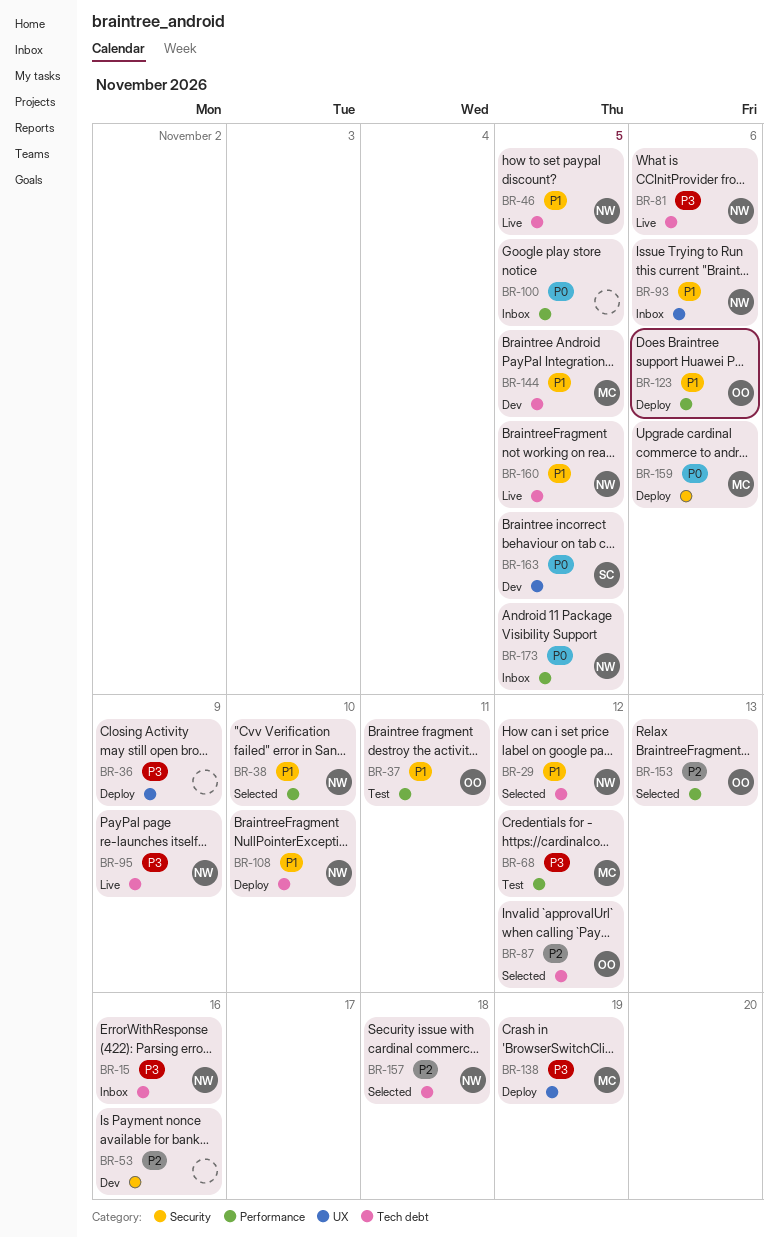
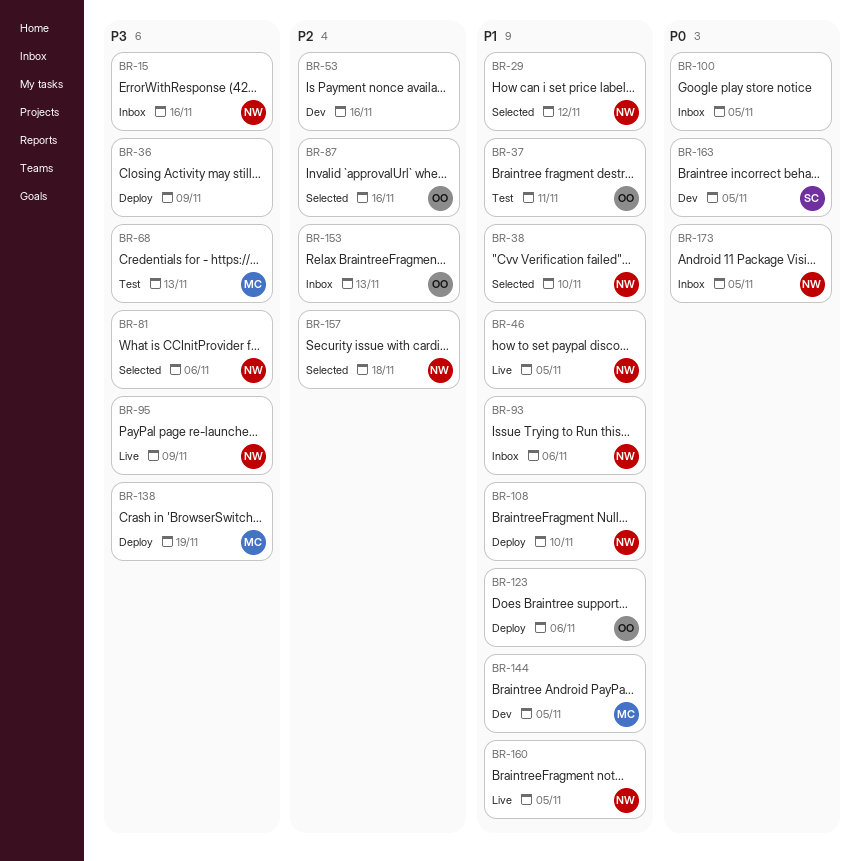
BR-68, due: Nov 12 -> Nov 13
BR-81, status: Live -> Selected
BR-87, due: Nov 12 -> Nov 16
BR-153, status: Selected -> Inbox
BR-159: present -> none

